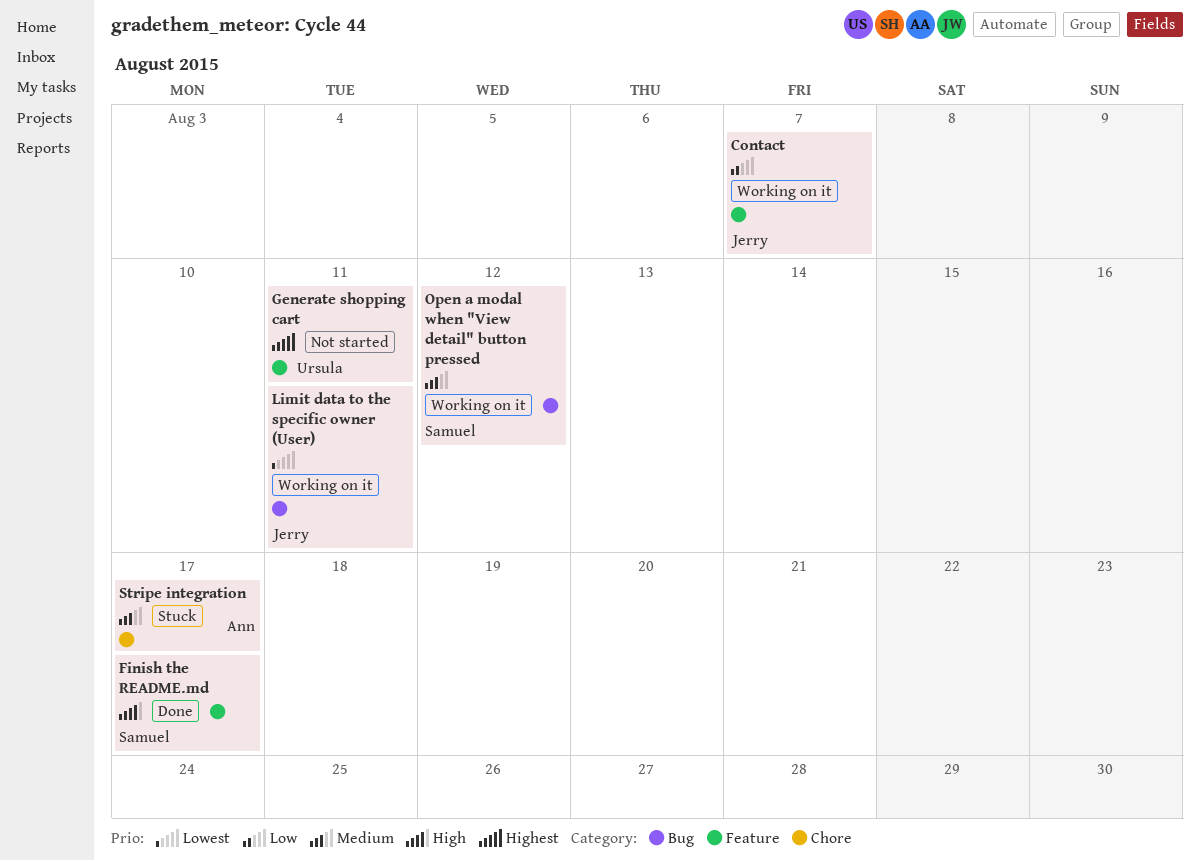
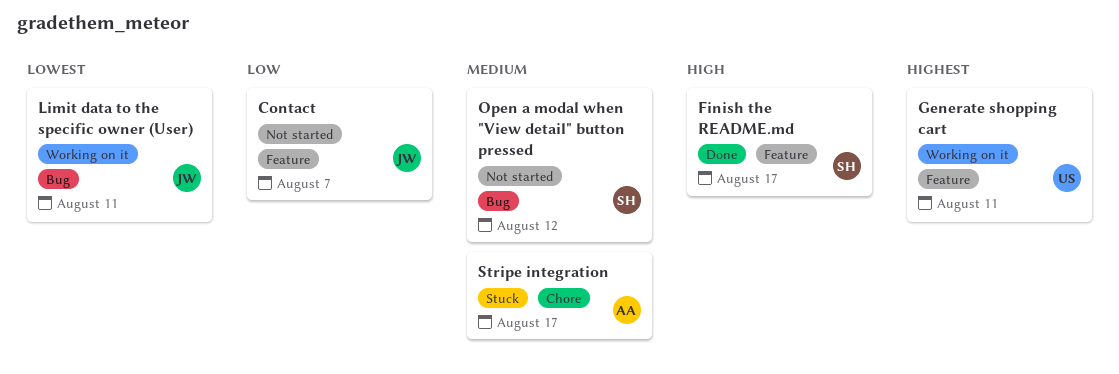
Contact, status: Working on it -> Not started
Generate shopping cart, status: Not started -> Working on it
Open a modal when "View detail" button pressed, status: Working on it -> Not started

